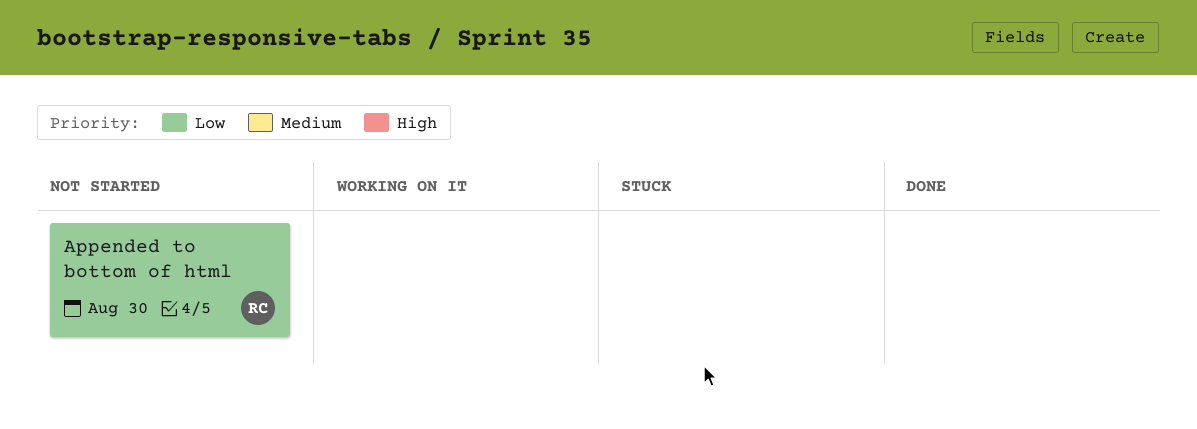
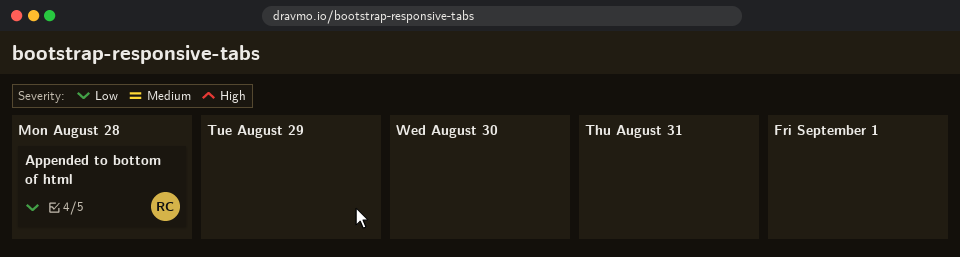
Appended to bottom of html, due: Aug 30 -> Aug 28

